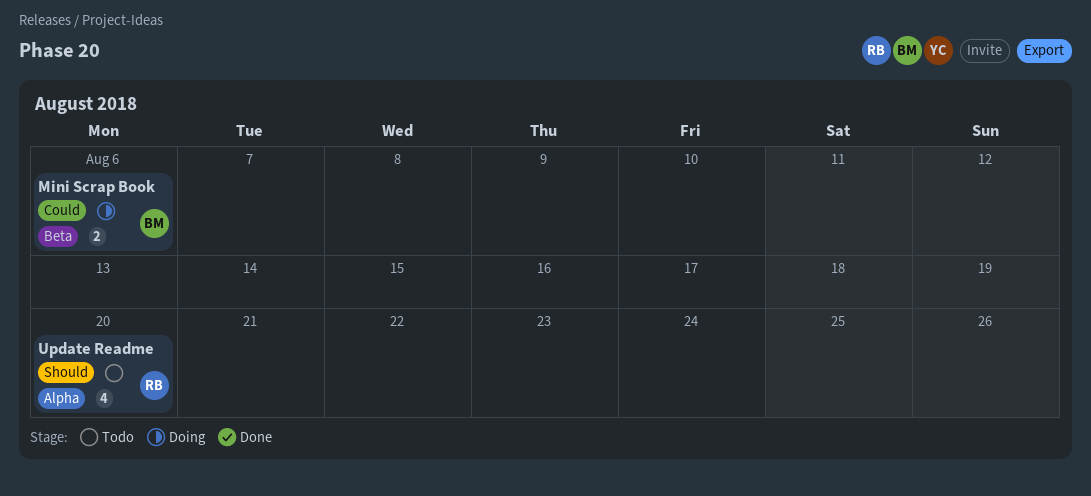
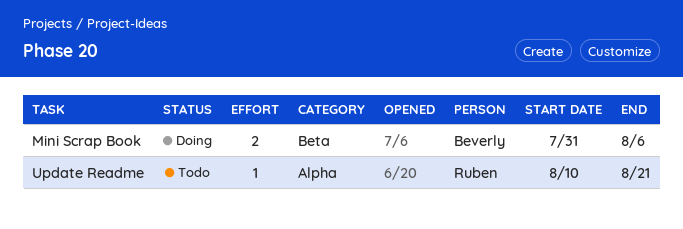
Update Readme, estimate: 4 -> 1
Update Readme, due: Aug 20 -> Aug 21

